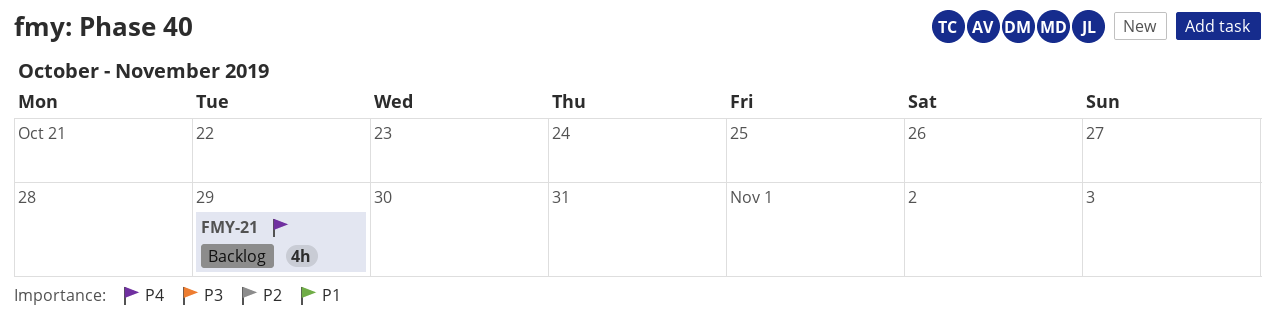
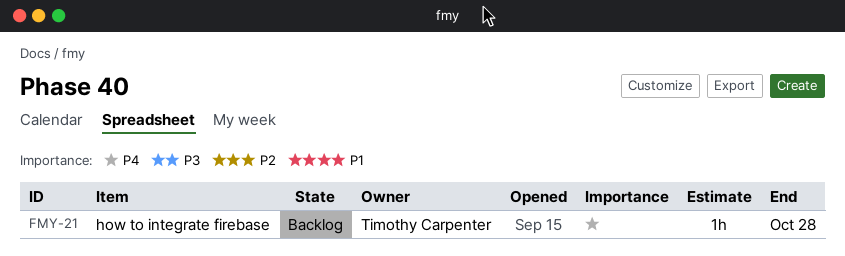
FMY-21, estimate: 4h -> 1h
FMY-21, due: Oct 29 -> Oct 28

